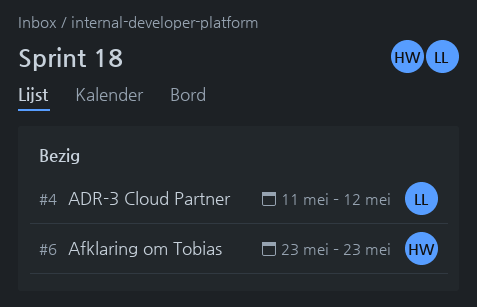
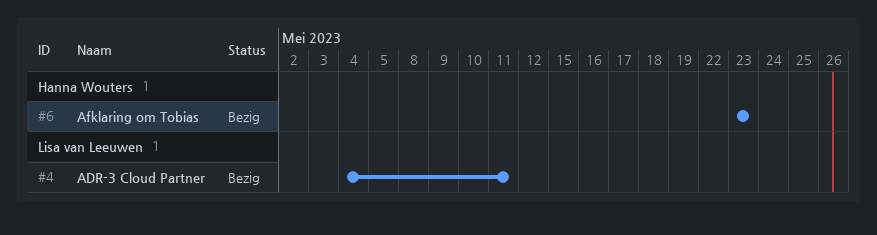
#4, start: May 11 -> May 4
#4, due: May 12 -> May 11

